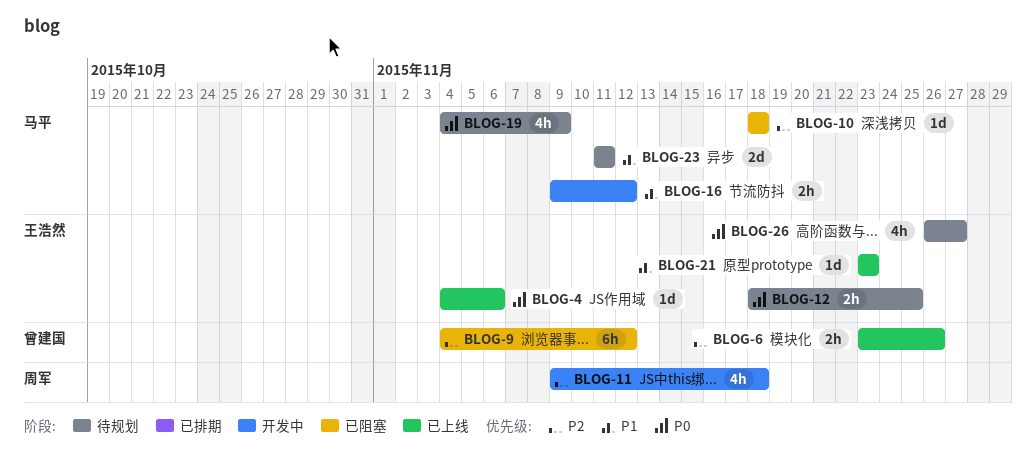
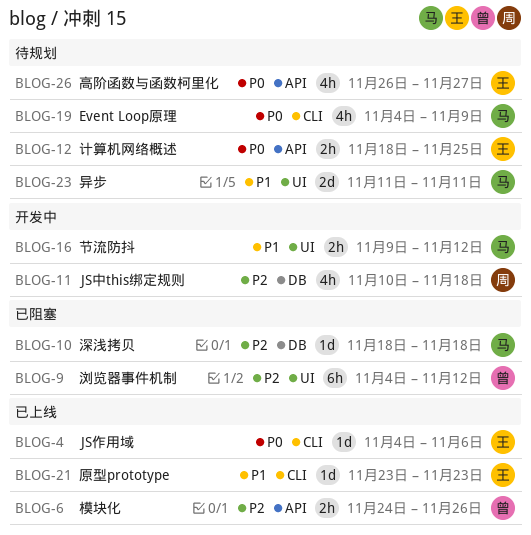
BLOG-6, start: Nov 23 -> Nov 24
BLOG-11, start: Nov 9 -> Nov 10

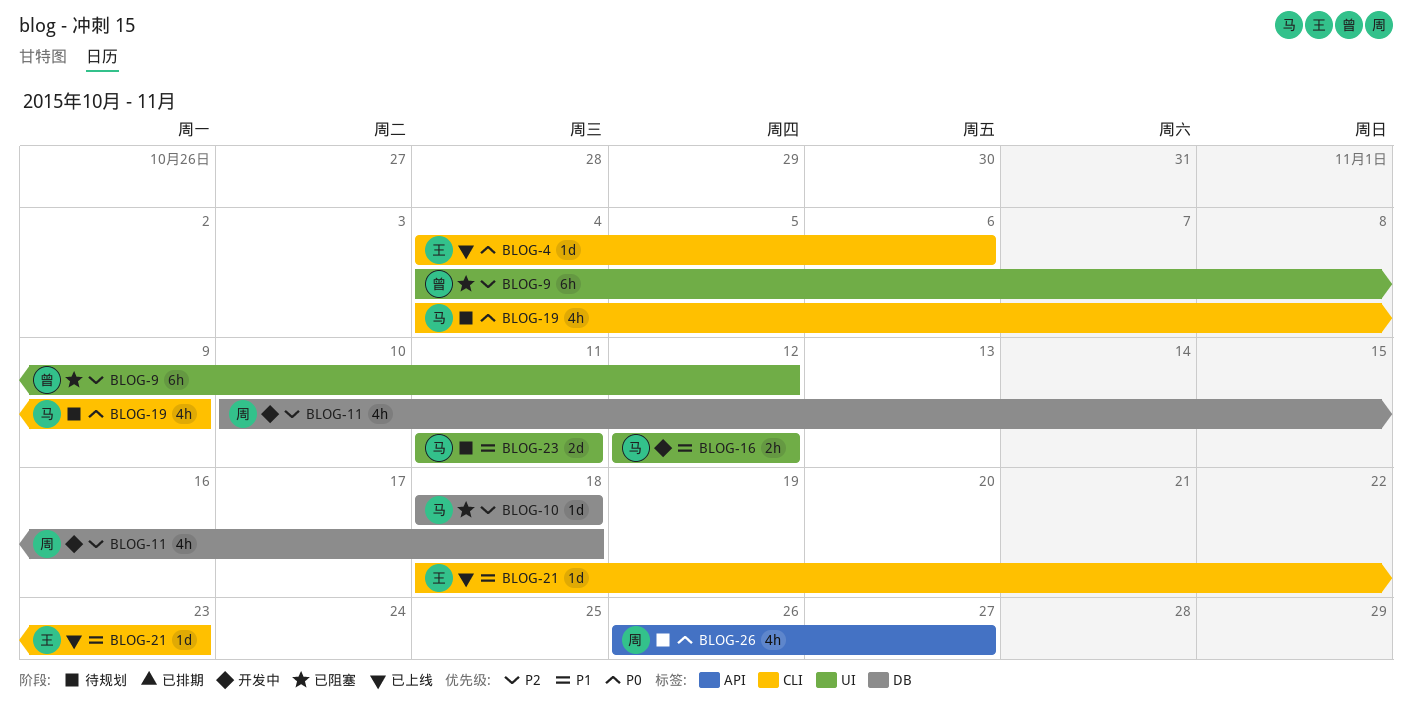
BLOG-6: present -> none
BLOG-12: present -> none
BLOG-16, start: Nov 9 -> Nov 12
BLOG-21, start: Nov 23 -> Nov 18
BLOG-26, owner: 王 -> 周

